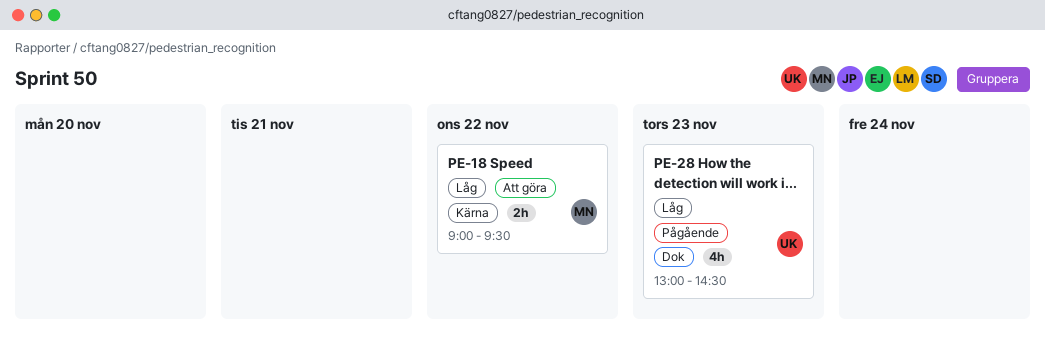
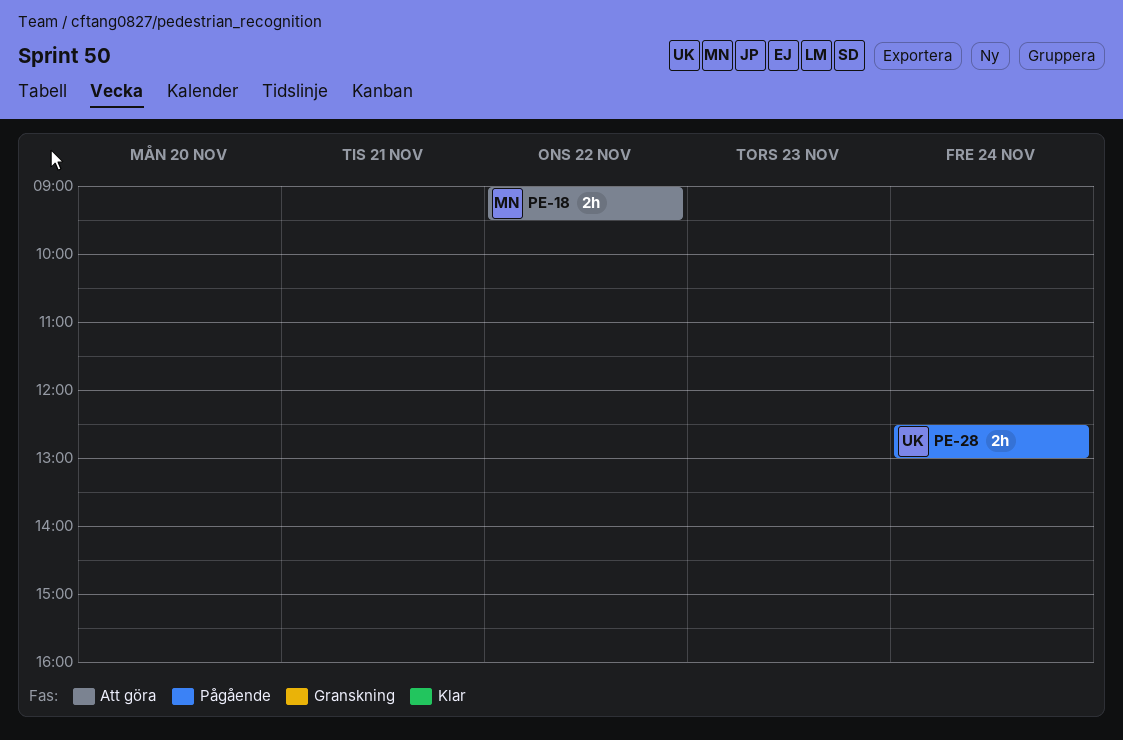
PE-28, estimate: 4h -> 2h
PE-28, day: Nov 23 -> Nov 24
PE-28, begins: 13:00 -> 12:30
PE-28, ends: 14:30 -> 13:00

